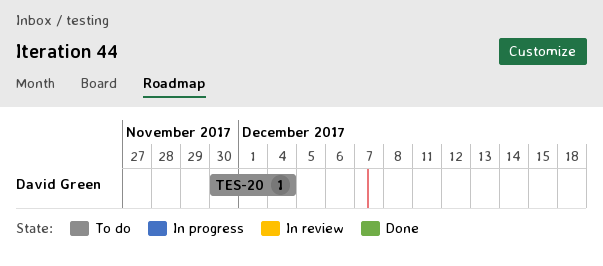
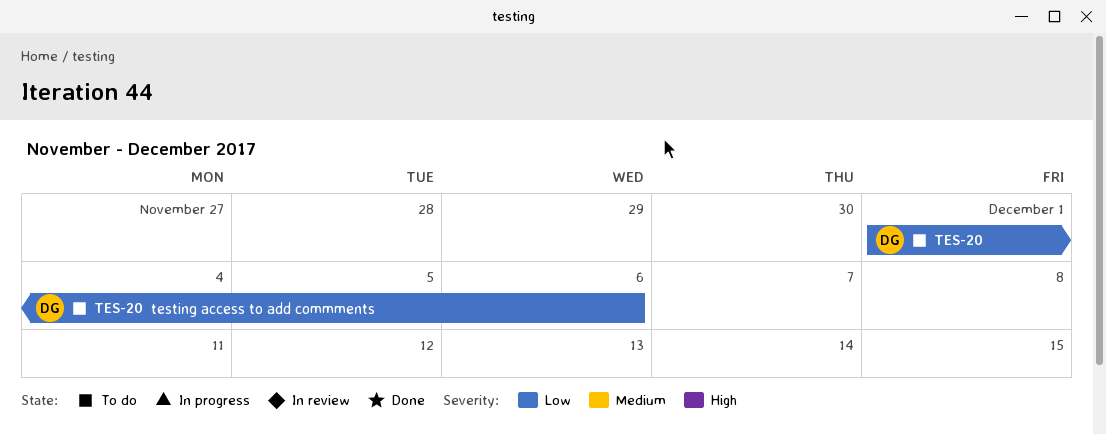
TES-20, start: Nov 30 -> Dec 1
TES-20, due: Dec 4 -> Dec 6

